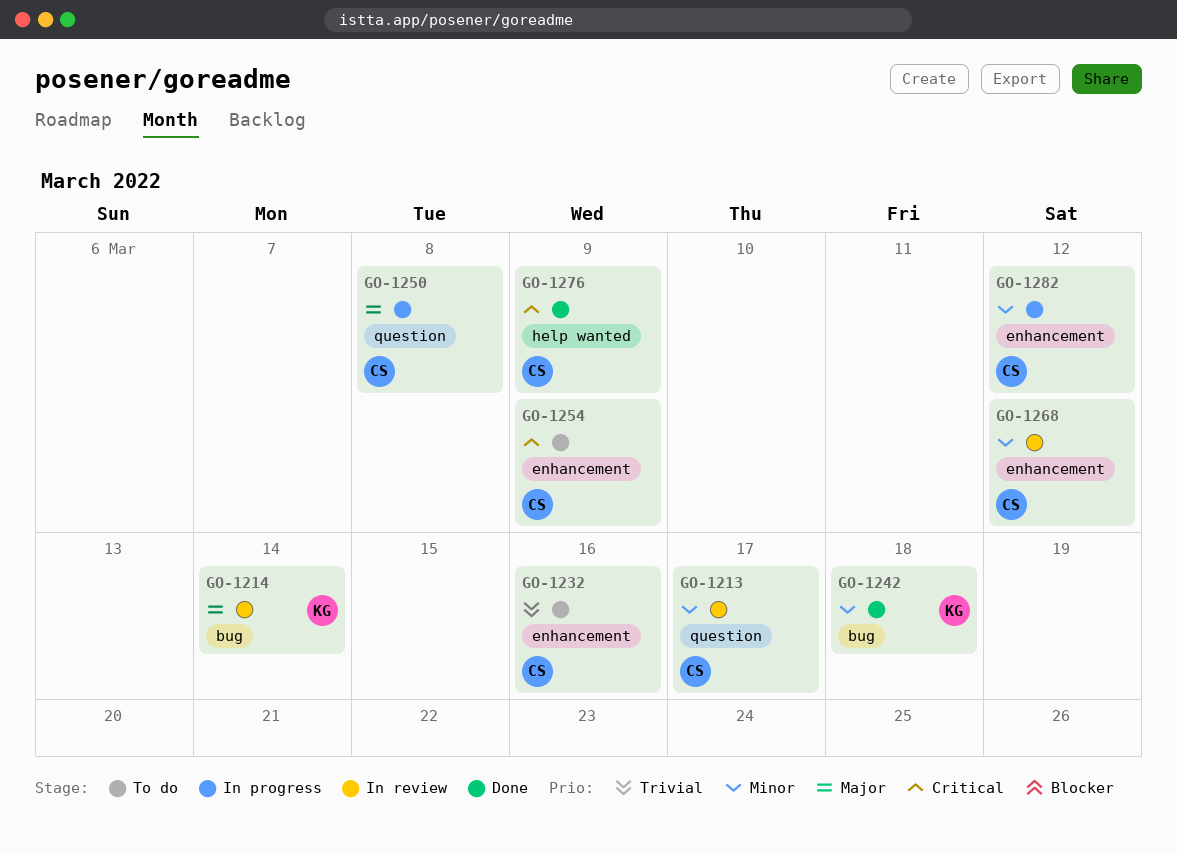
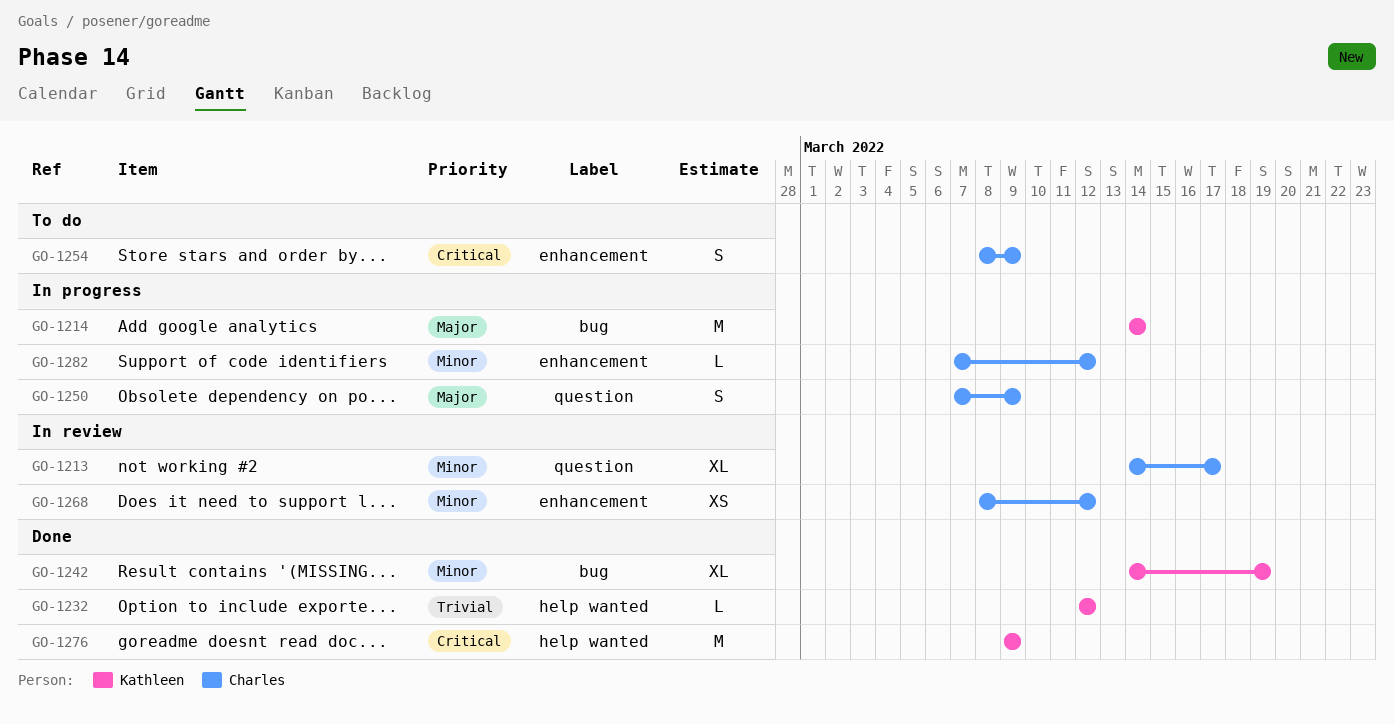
GO-1214, status: In review -> In progress
GO-1232, status: To do -> Done
GO-1232, owner: Charles -> Kathleen
GO-1232, label: enhancement -> help wanted
GO-1232, due: Mar 16 -> Mar 12
GO-1242, due: Mar 18 -> Mar 19
GO-1250, due: Mar 8 -> Mar 9
GO-1276, owner: Charles -> Kathleen

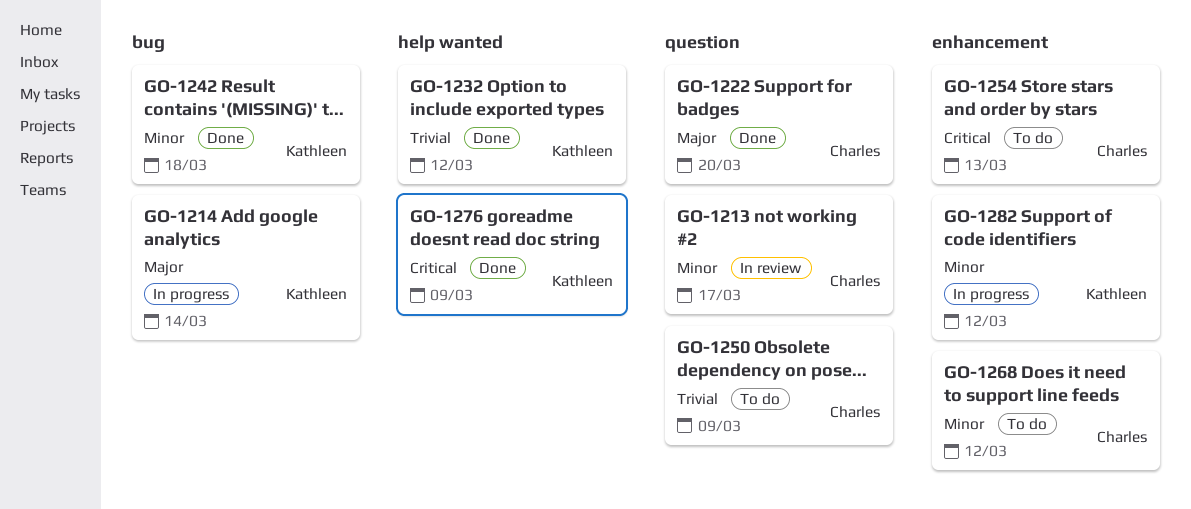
GO-1222: none -> present
GO-1242, due: Mar 19 -> Mar 18
GO-1250, status: In progress -> To do
GO-1250, priority: Major -> Trivial
GO-1254, due: Mar 9 -> Mar 13
GO-1268, status: In review -> To do
GO-1282, owner: Charles -> Kathleen

